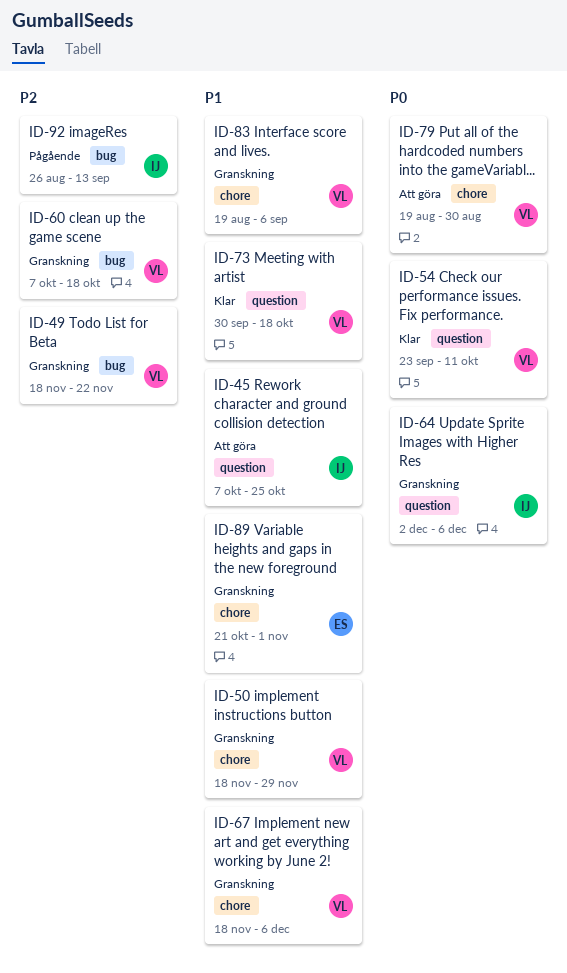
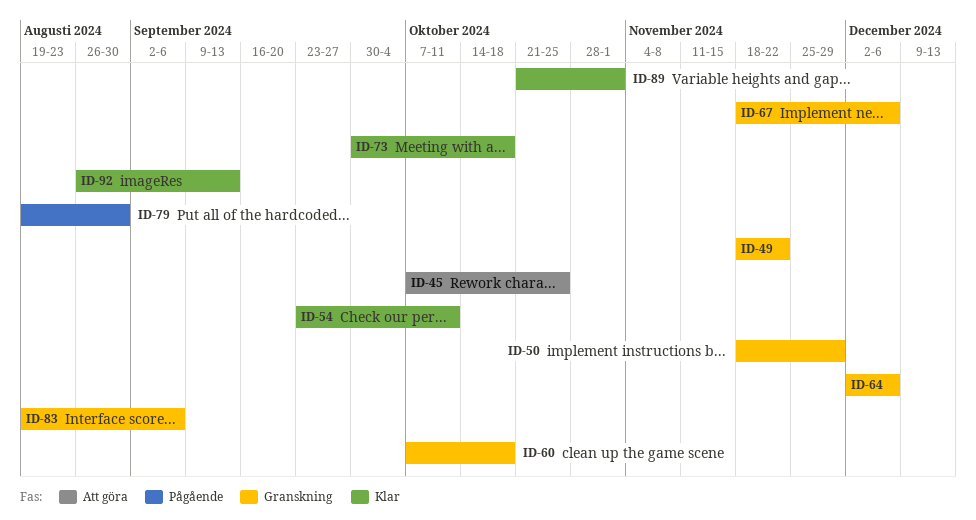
ID-79, status: Att göra -> Pågående
ID-89, status: Granskning -> Klar
ID-92, status: Pågående -> Klar

